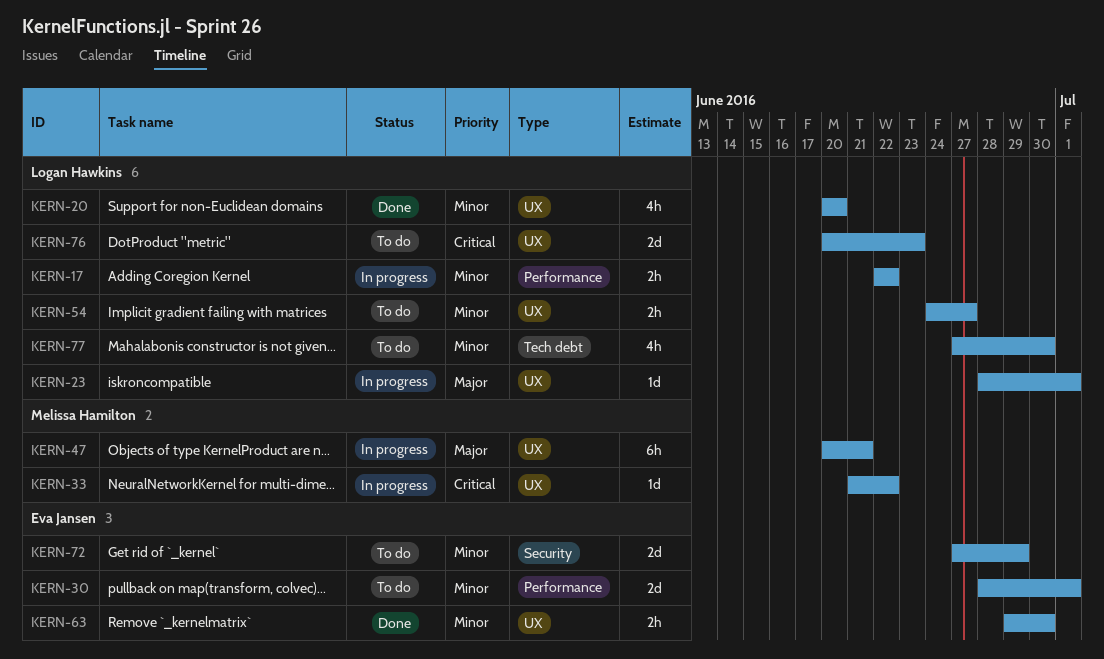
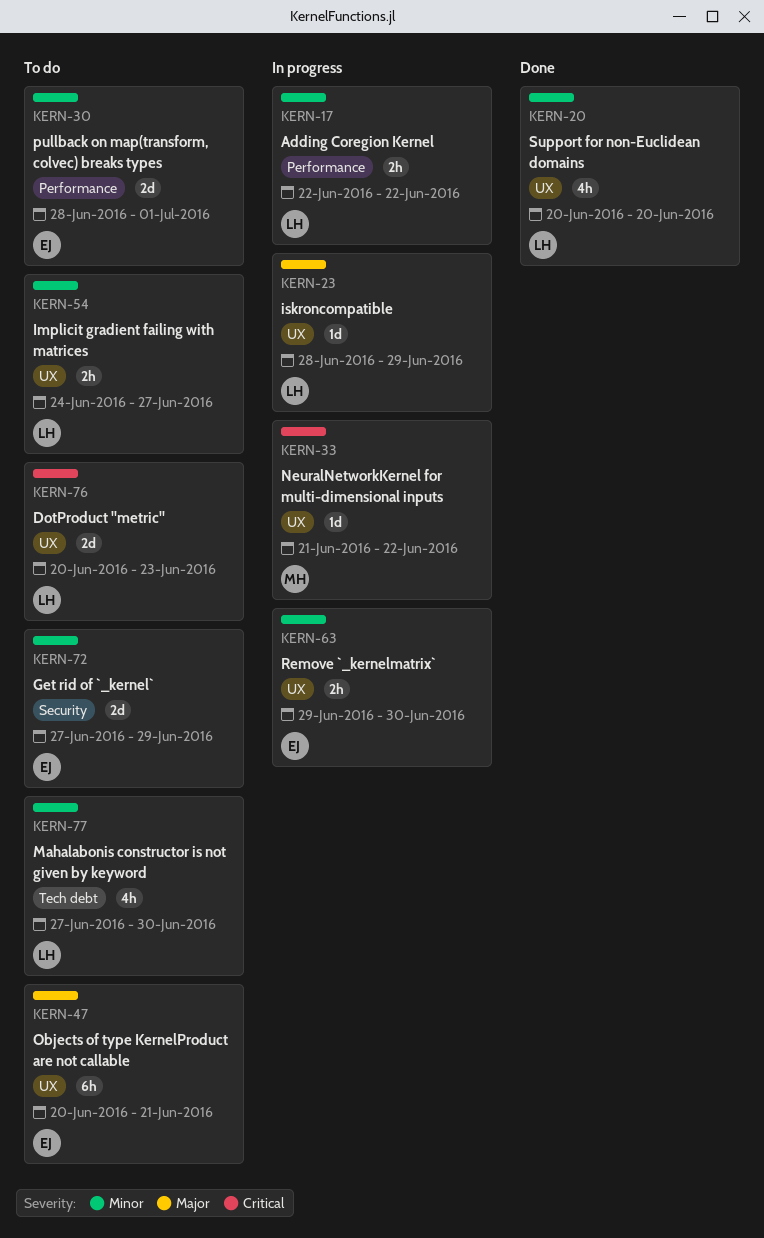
KERN-23, due: Jul 1 -> Jun 29
KERN-47, status: In progress -> To do
KERN-47, owner: Melissa Hamilton -> Eva Jansen
KERN-63, status: Done -> In progress

